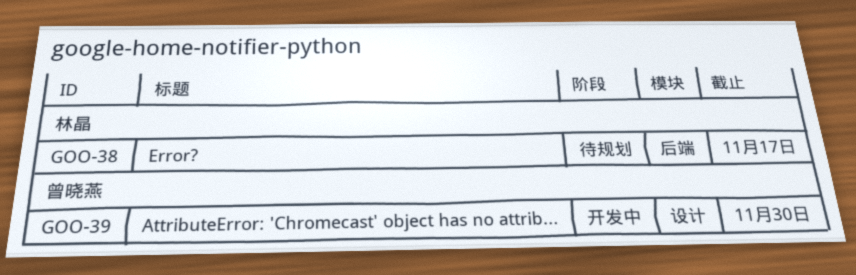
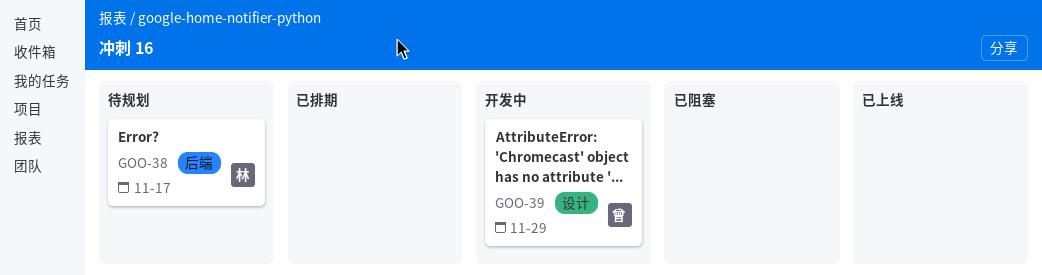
GOO-39, due: Nov 30 -> Nov 29

